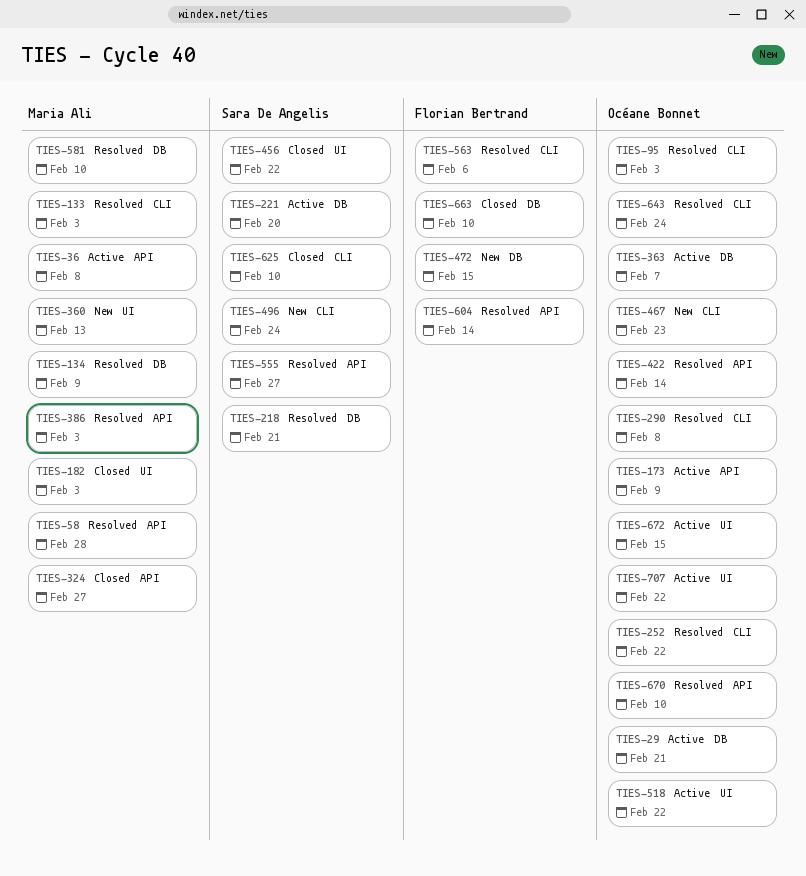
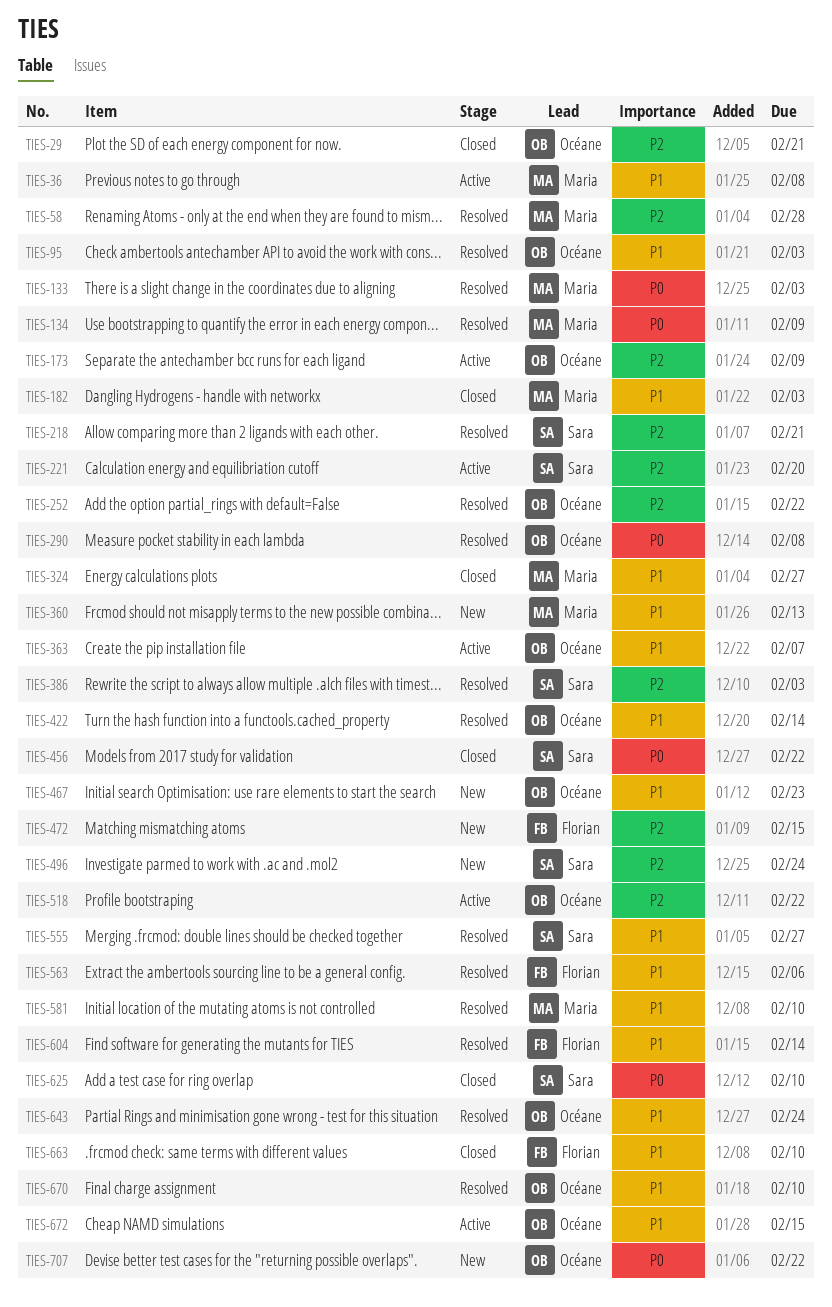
TIES-29, status: Active -> Closed
TIES-386, owner: Maria Ali -> Sara De Angelis
TIES-707, status: Active -> New

